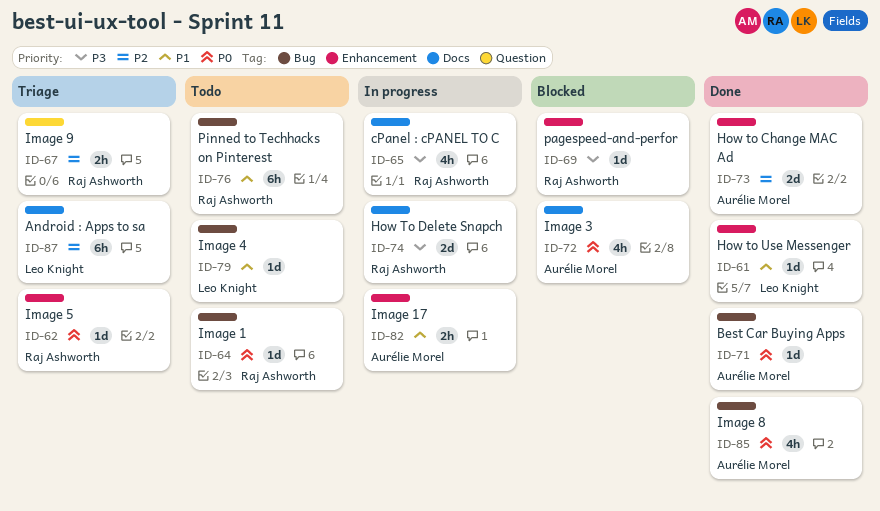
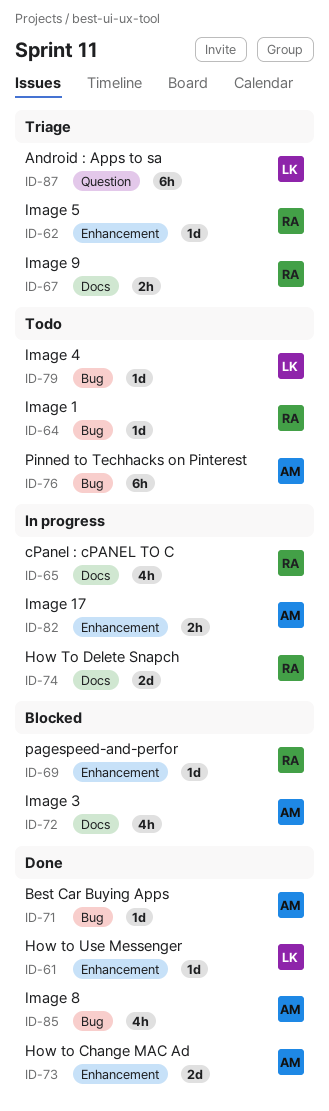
ID-67, label: Question -> Docs
ID-76, owner: Raj Ashworth -> Aurélie Morel
ID-87, label: Docs -> Question

